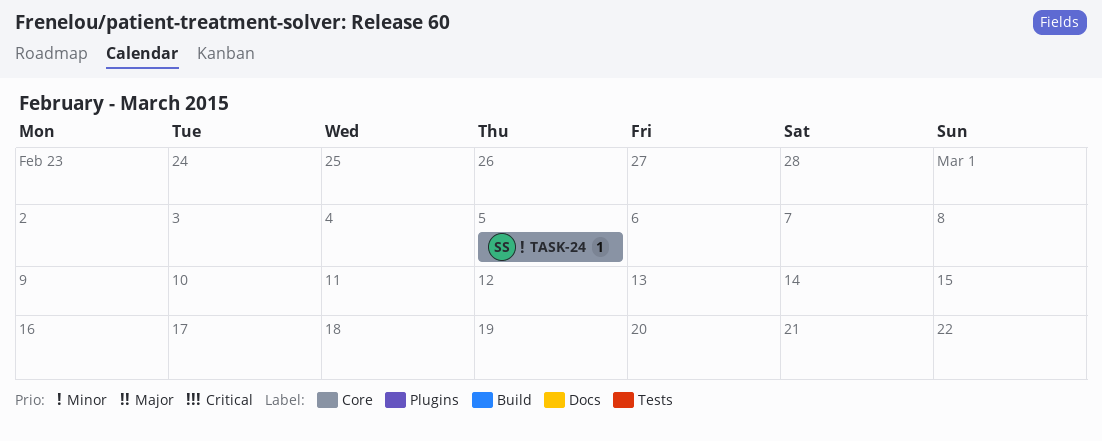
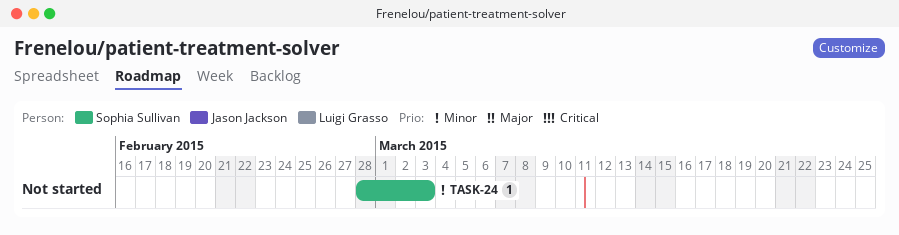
TASK-24, start: Mar 5 -> Feb 28
TASK-24, due: Mar 5 -> Mar 3

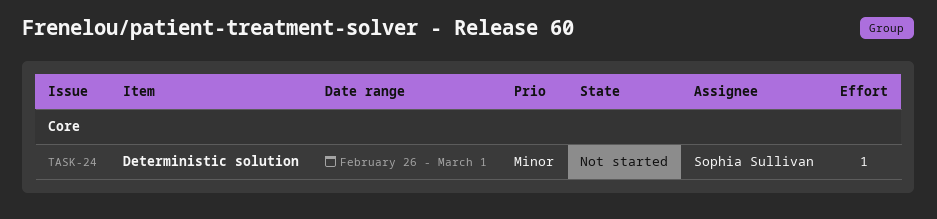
TASK-24, start: Feb 28 -> Feb 26
TASK-24, due: Mar 3 -> Mar 1

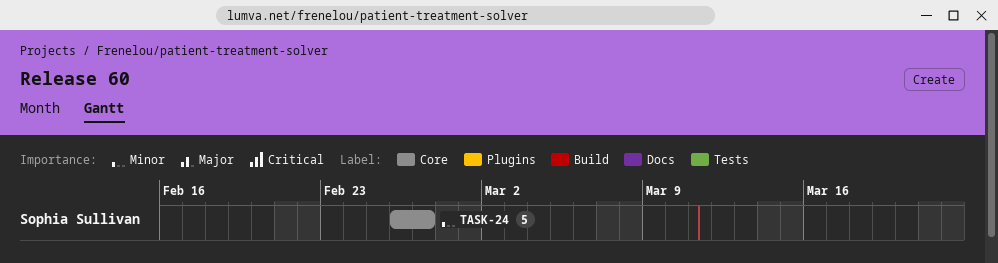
TASK-24, estimate: 1 -> 5
TASK-24, due: Mar 1 -> Feb 27

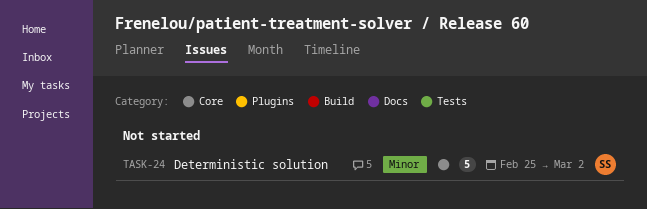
TASK-24, start: Feb 26 -> Feb 25
TASK-24, due: Feb 27 -> Mar 2

